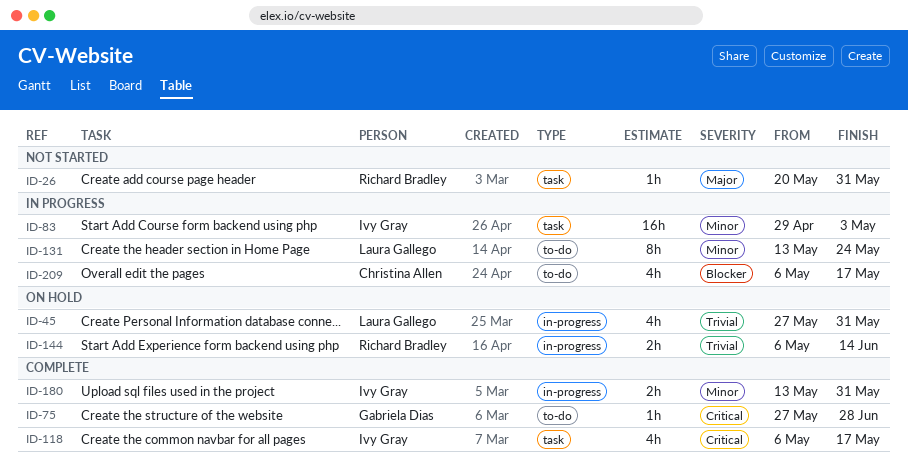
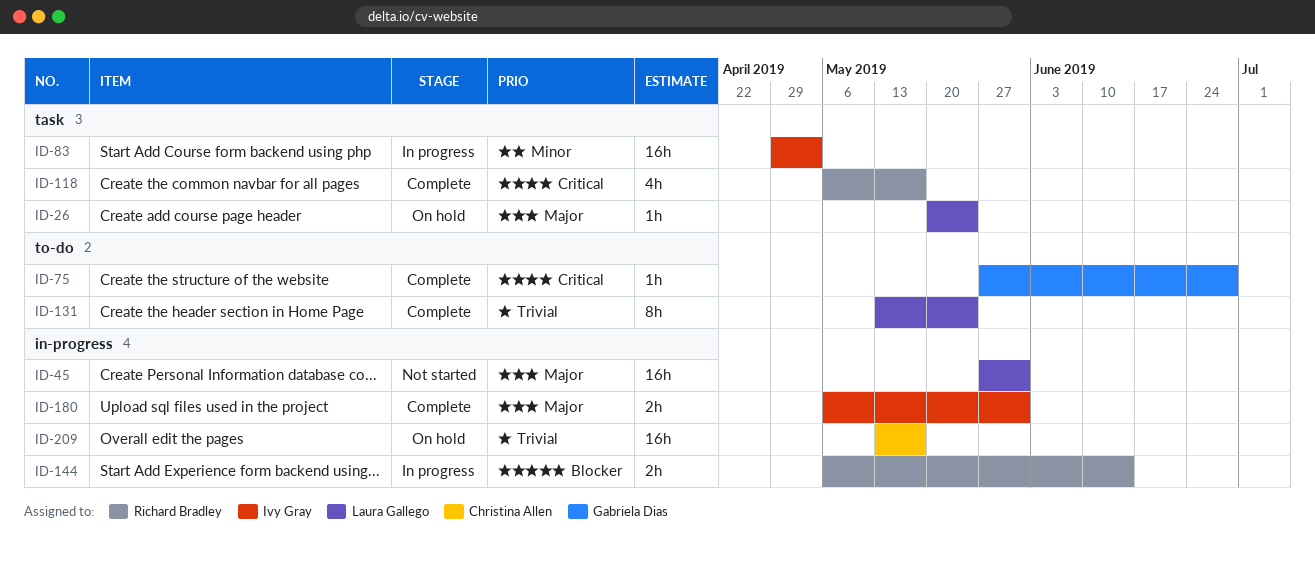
ID-26, status: Not started -> On hold
ID-26, owner: Richard Bradley -> Laura Gallego
ID-26, due: May 31 -> May 24
ID-45, status: On hold -> Not started
ID-45, priority: Trivial -> Major
ID-45, estimate: 4h -> 16h
ID-118, owner: Ivy Gray -> Richard Bradley
ID-131, status: In progress -> Complete
ID-131, priority: Minor -> Trivial
ID-144, status: On hold -> In progress
ID-144, priority: Trivial -> Blocker
ID-180, priority: Minor -> Major
ID-180, start: May 13 -> May 6
ID-209, status: In progress -> On hold
ID-209, priority: Blocker -> Trivial
ID-209, label: to-do -> in-progress
ID-209, estimate: 4h -> 16h
ID-209, start: May 6 -> May 13

